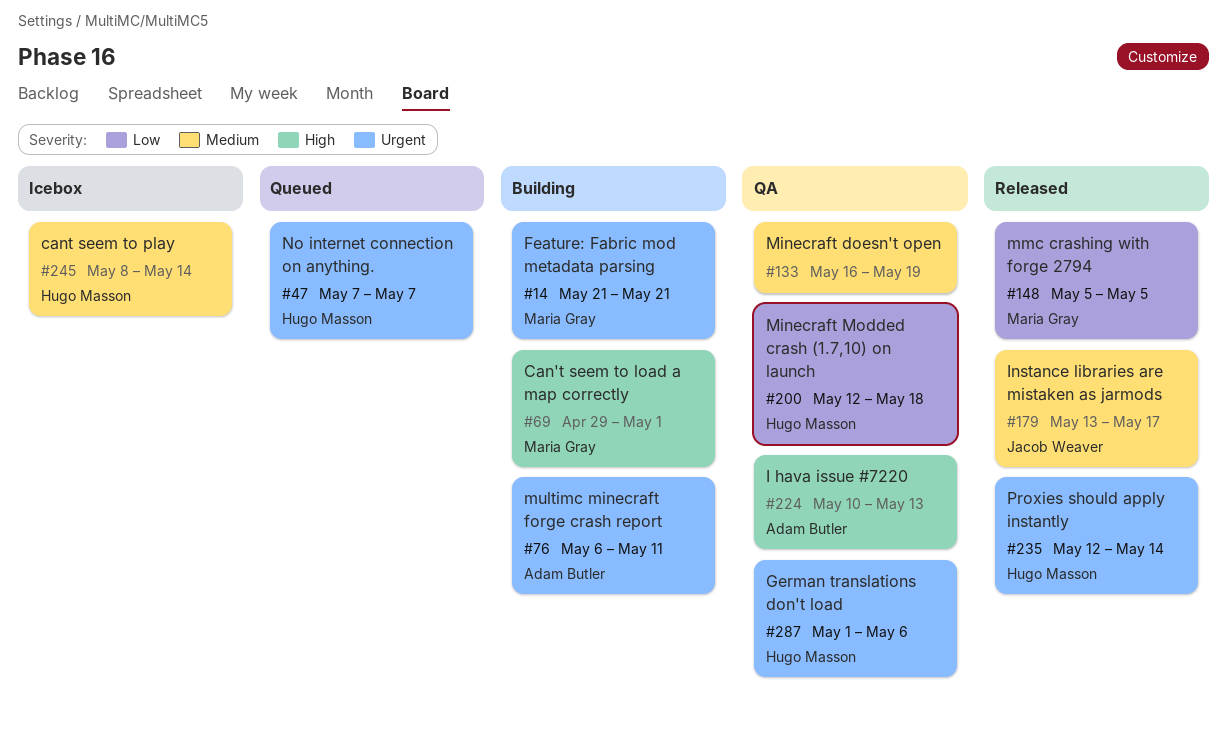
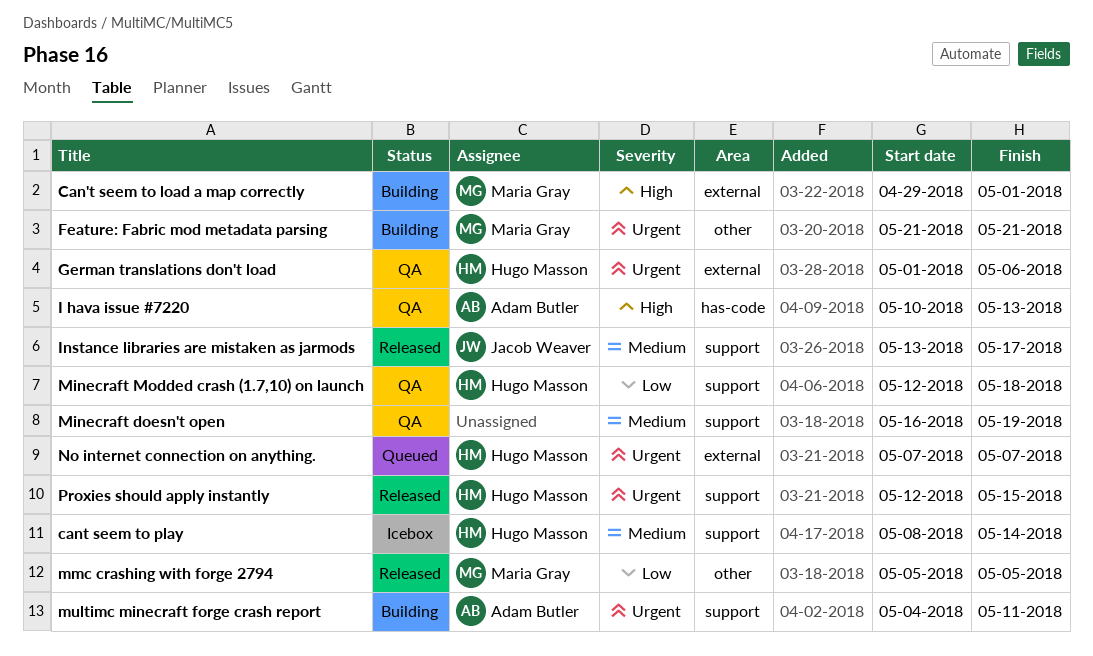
multimc minecraft forge crash report, start: May 6 -> May 4
Proxies should apply instantly, due: May 14 -> May 15

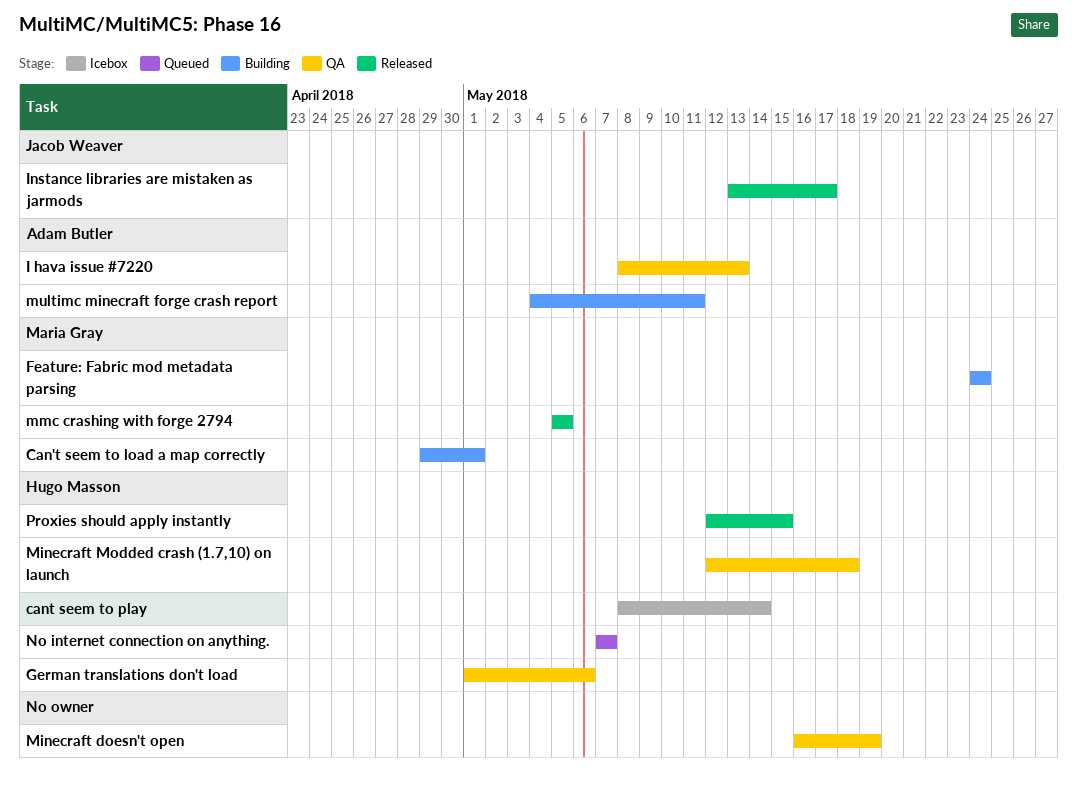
Feature: Fabric mod metadata parsing, start: May 21 -> May 24
Feature: Fabric mod metadata parsing, due: May 21 -> May 24
I hava issue #7220, start: May 10 -> May 8

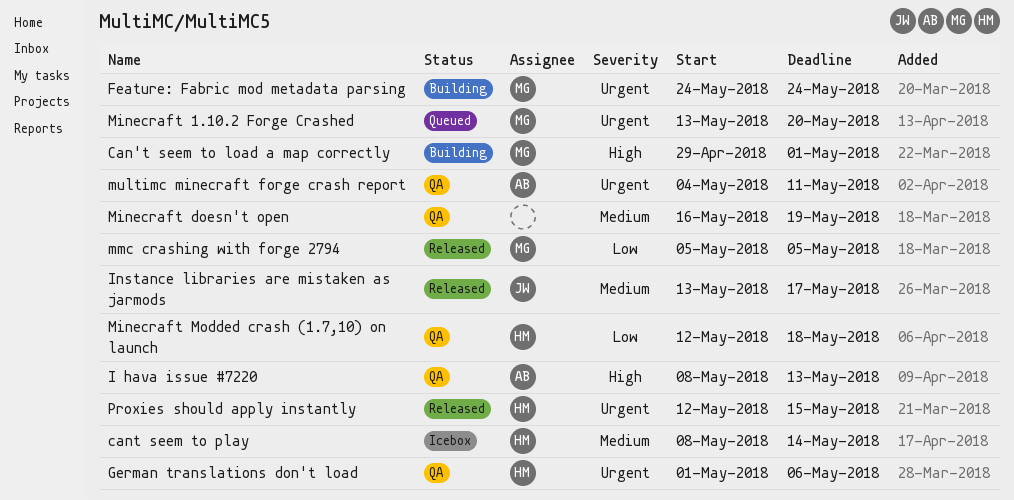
Minecraft 1.10.2 Forge Crashed: none -> present
multimc minecraft forge crash report, status: Building -> QA
No internet connection on anything.: present -> none

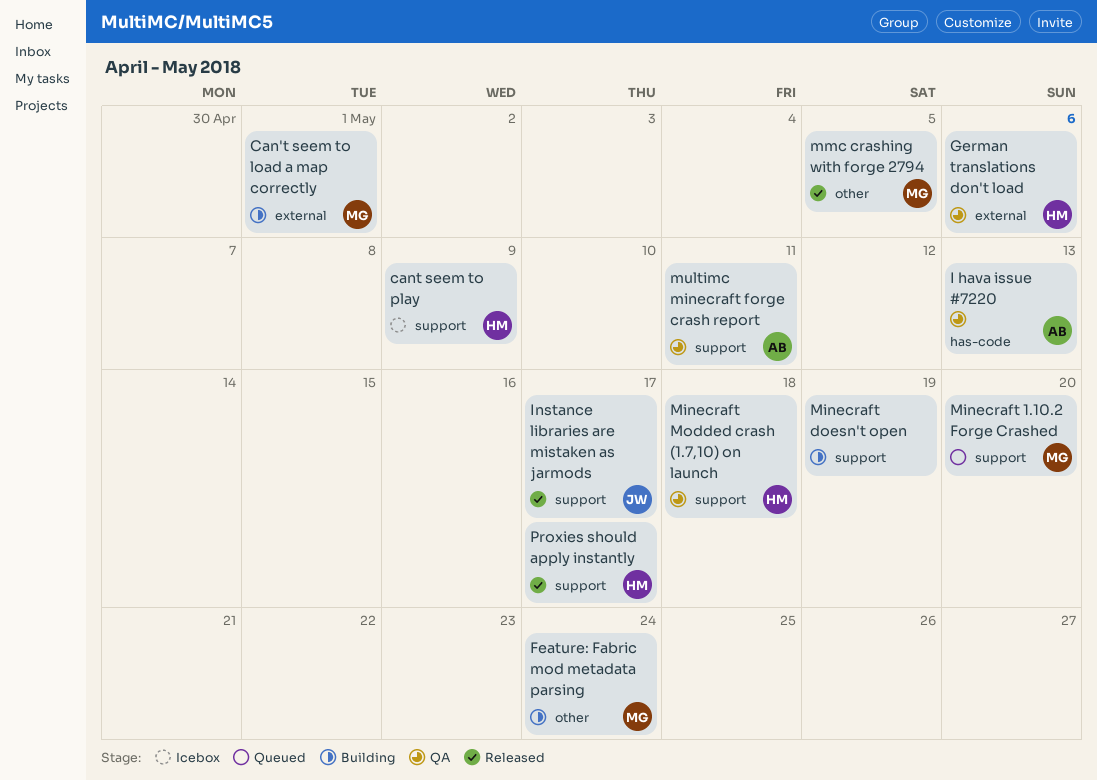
cant seem to play, due: May 14 -> May 9
Minecraft doesn't open, status: QA -> Building
Proxies should apply instantly, due: May 15 -> May 17

